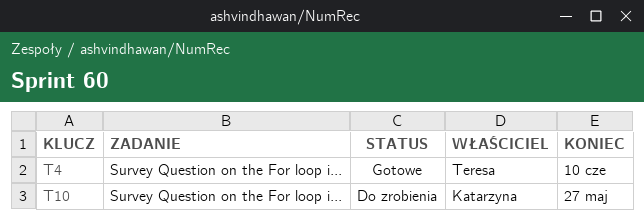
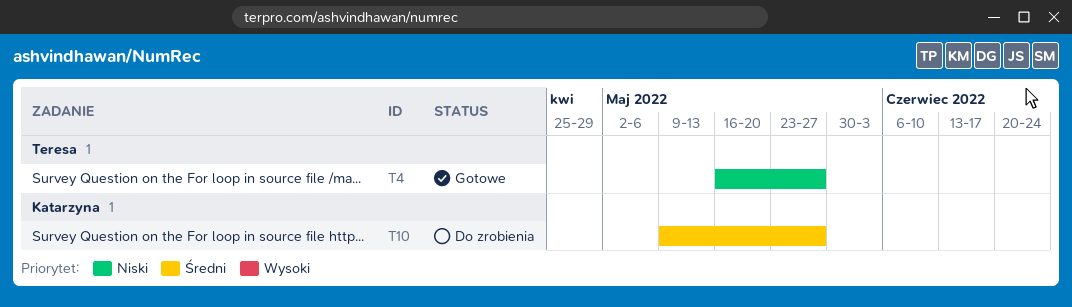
T4, due: Jun 10 -> May 27

